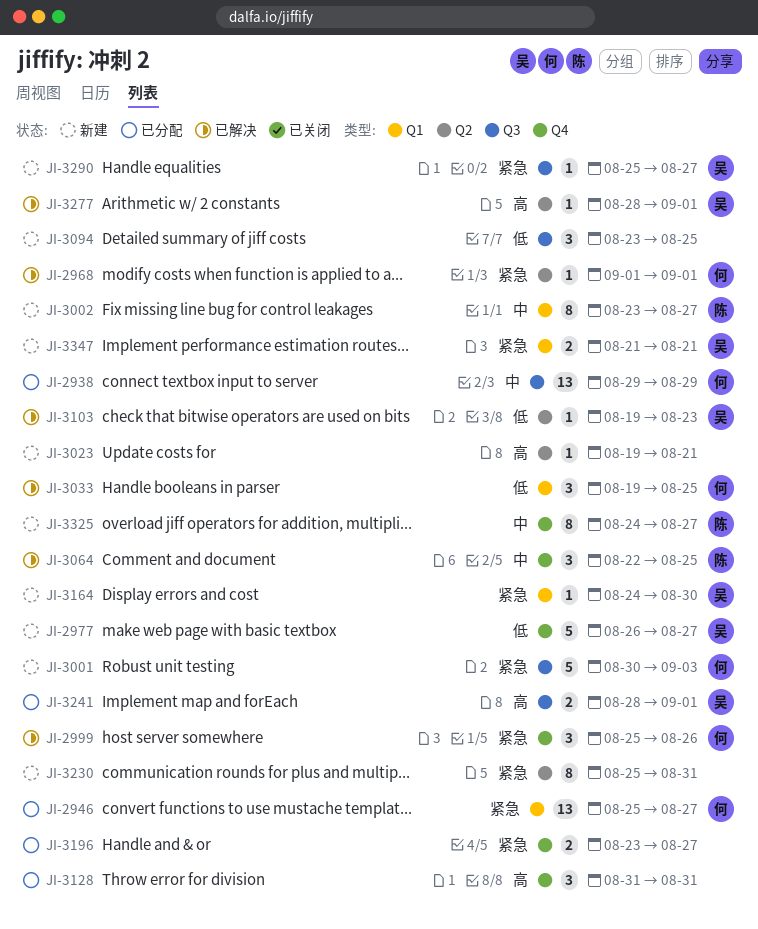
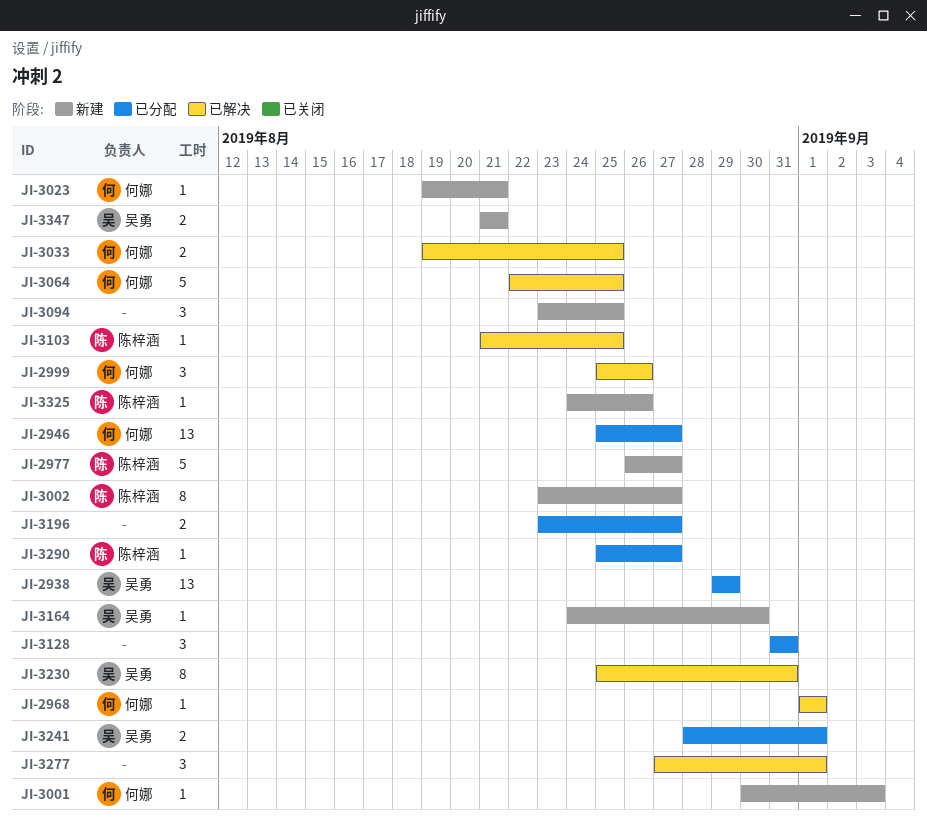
JI-2938, owner: 何娜 -> 吴勇
JI-2977, owner: 吴勇 -> 陈梓涵
JI-3001, estimate: 5 -> 1
JI-3023, owner: none -> 何娜
JI-3033, estimate: 3 -> 2
JI-3064, owner: 陈梓涵 -> 何娜
JI-3064, estimate: 3 -> 5
JI-3103, owner: 吴勇 -> 陈梓涵
JI-3103, start: Aug 19 -> Aug 21
JI-3103, due: Aug 23 -> Aug 25
JI-3230, status: 新建 -> 已解决
JI-3230, owner: none -> 吴勇
JI-3277, owner: 吴勇 -> none
JI-3277, estimate: 1 -> 3
JI-3277, start: Aug 28 -> Aug 27
JI-3290, status: 新建 -> 已分配
JI-3290, owner: 吴勇 -> 陈梓涵
JI-3325, estimate: 8 -> 1
JI-3325, due: Aug 27 -> Aug 26

